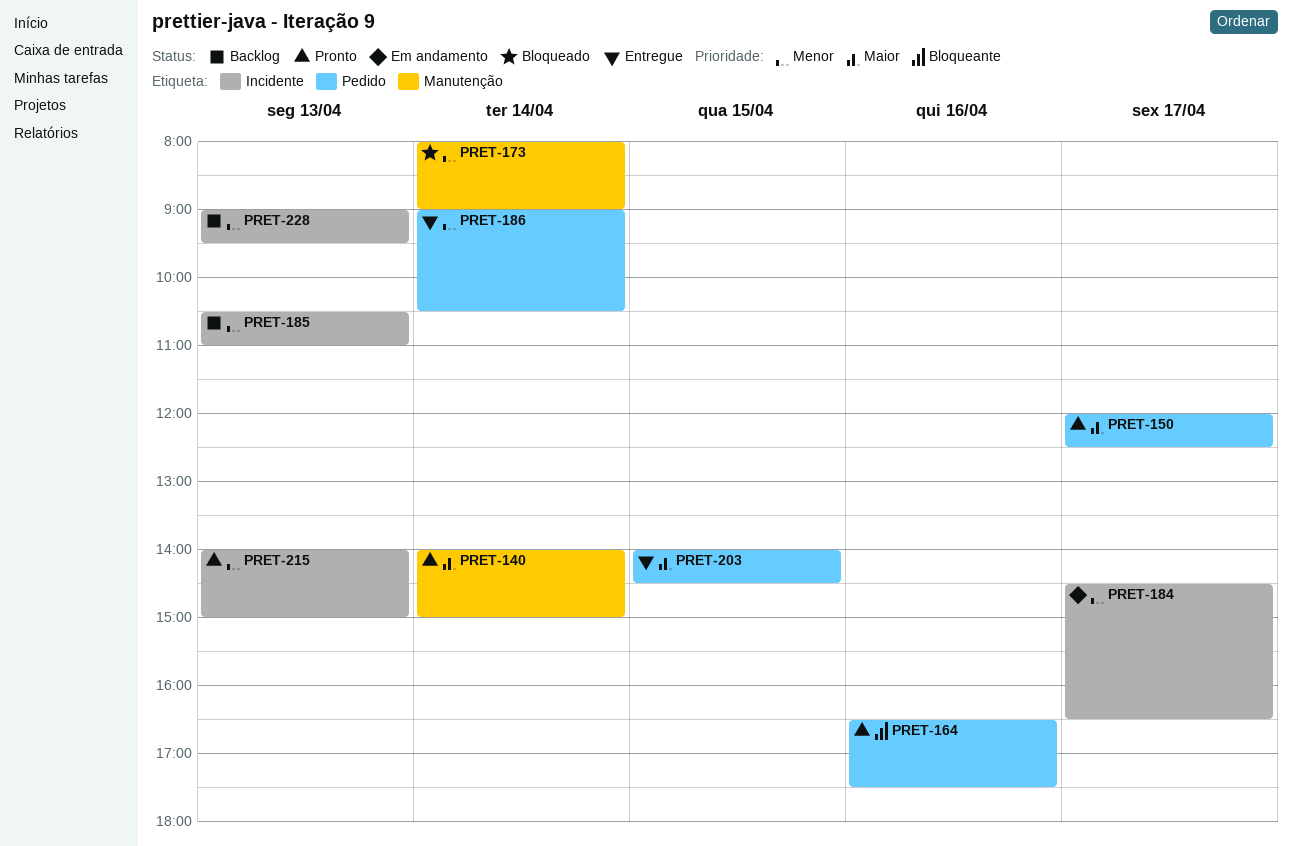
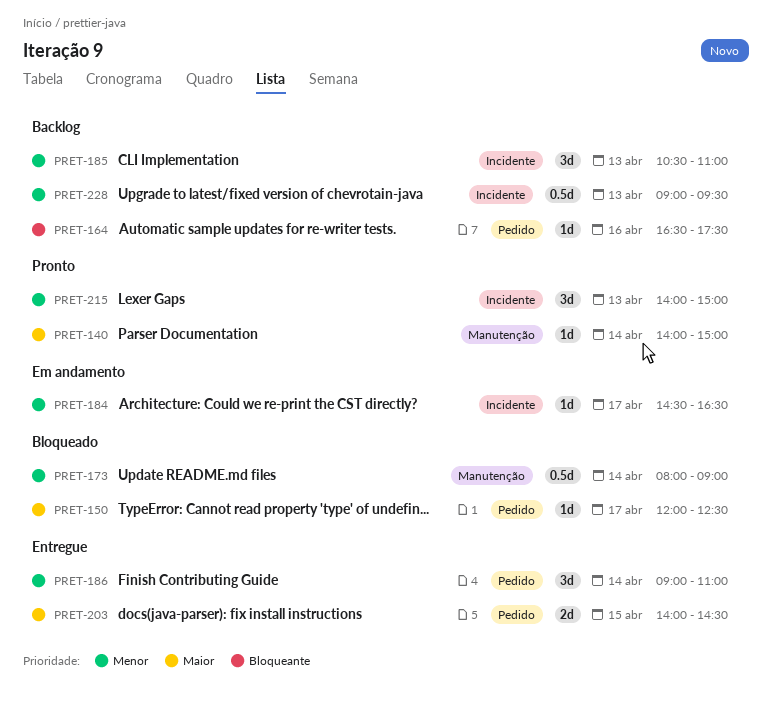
PRET-150, status: Pronto -> Bloqueado
PRET-164, status: Pronto -> Backlog
PRET-186, ends: 10:30 -> 11:00

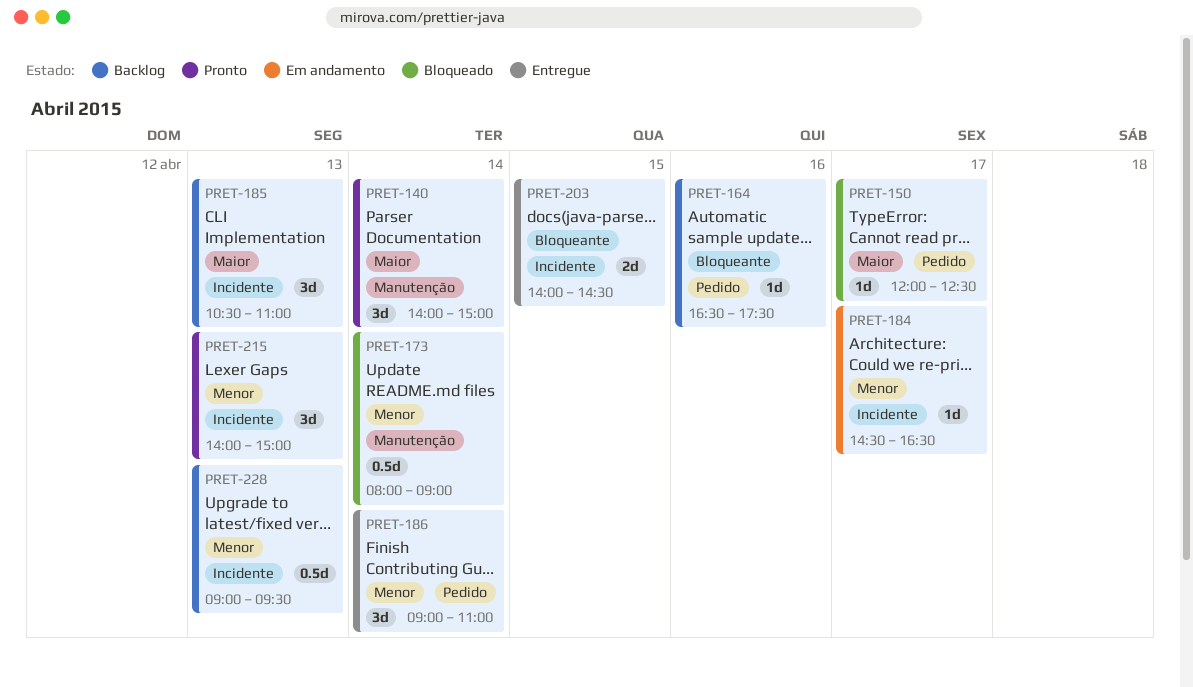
PRET-140, estimate: 1d -> 3d
PRET-185, priority: Menor -> Maior
PRET-203, priority: Maior -> Bloqueante
PRET-203, label: Pedido -> Incidente

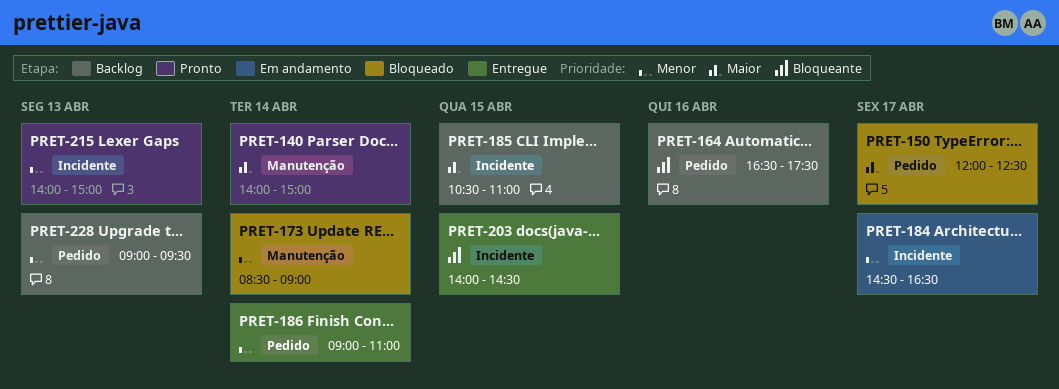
PRET-173, begins: 08:00 -> 08:30
PRET-185, day: Apr 13 -> Apr 15
PRET-228, label: Incidente -> Pedido

